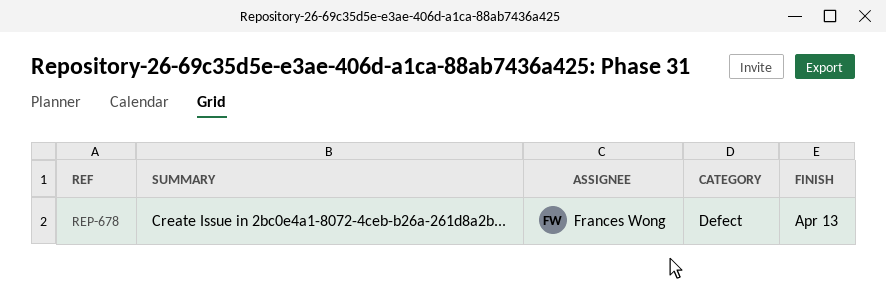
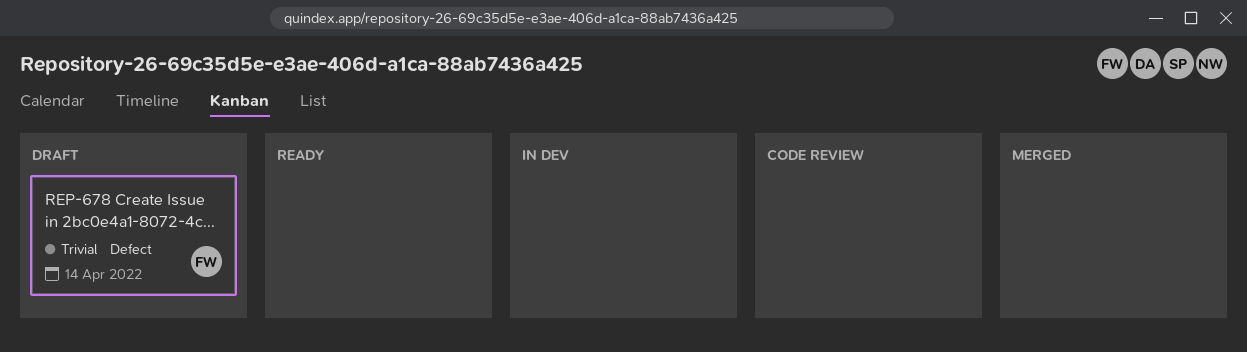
REP-678, due: Apr 13 -> Apr 14

